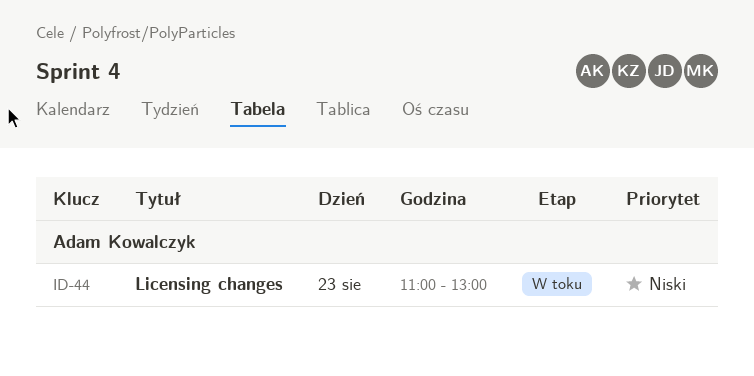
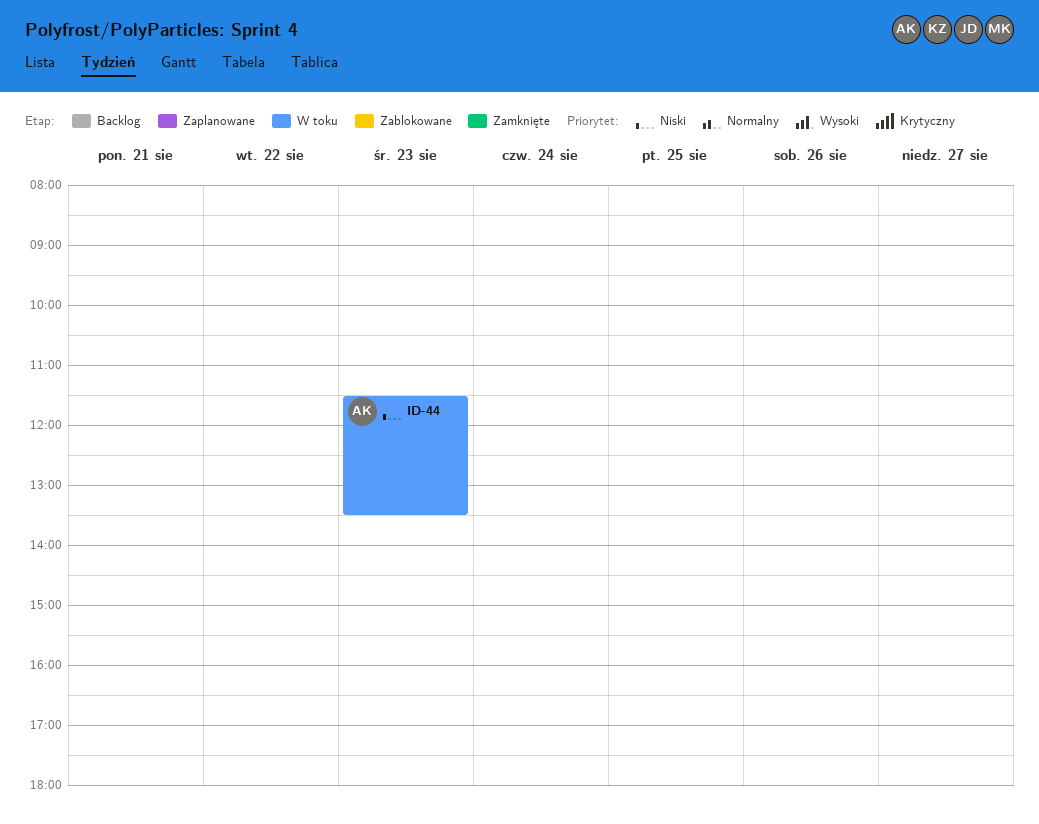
ID-44, begins: 11:00 -> 11:30
ID-44, ends: 13:00 -> 13:30

